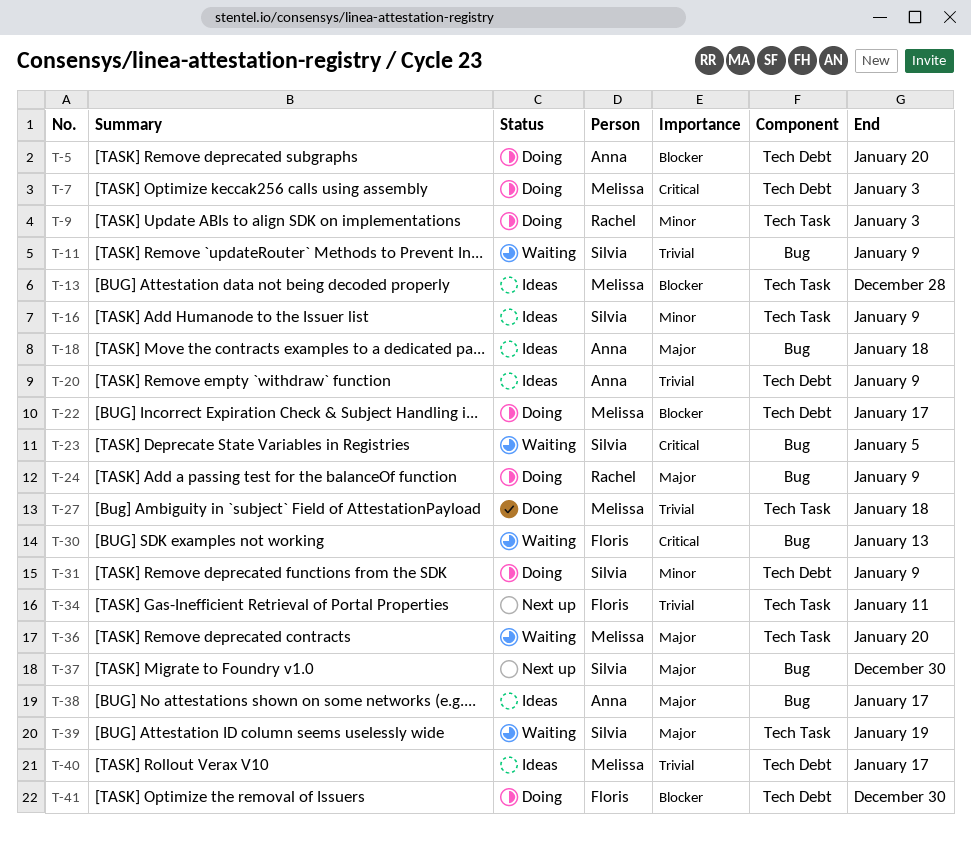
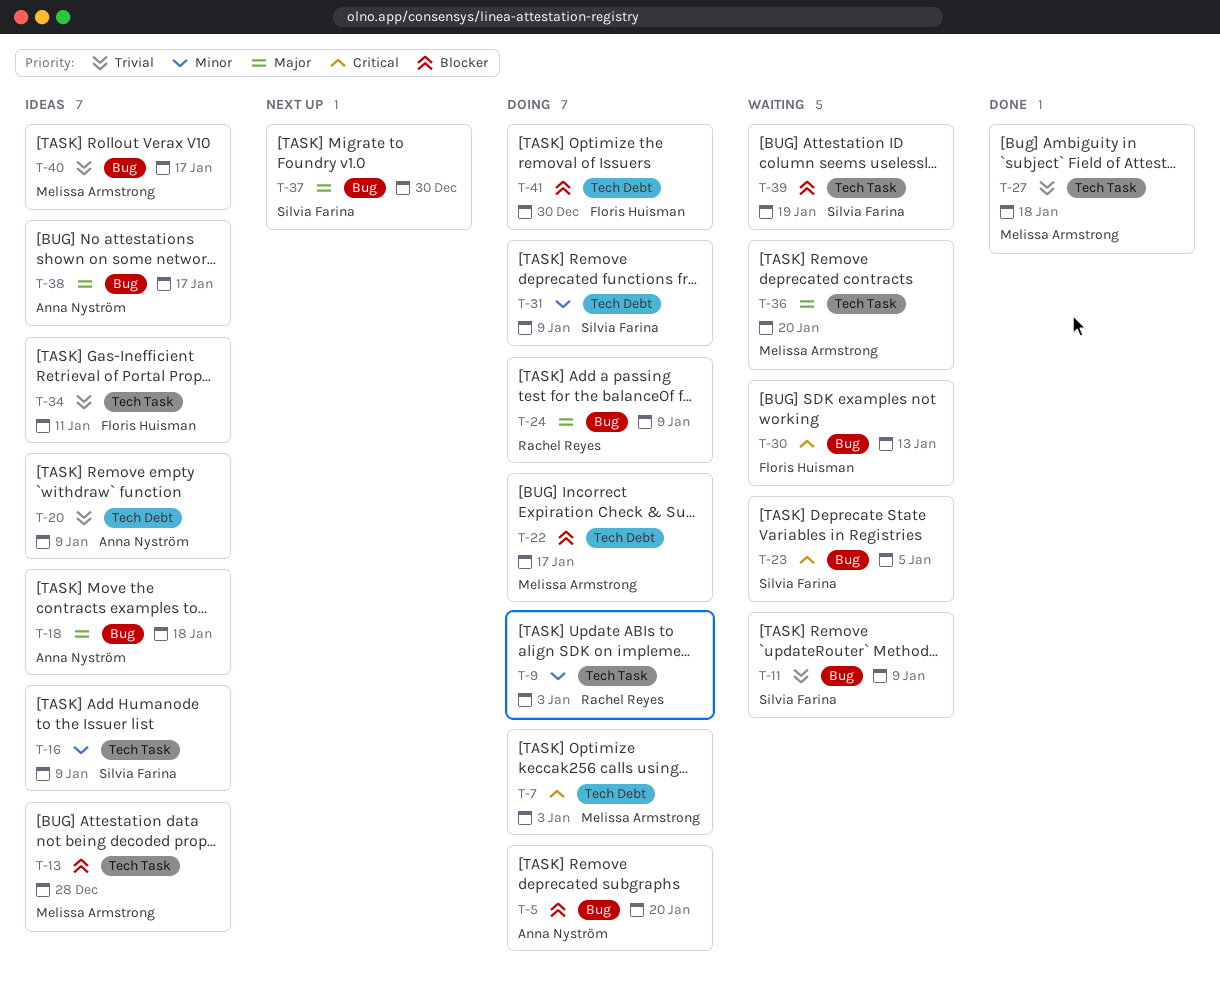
T-5, label: Tech Debt -> Bug
T-34, status: Next up -> Ideas
T-39, priority: Major -> Blocker
T-40, label: Tech Debt -> Bug

